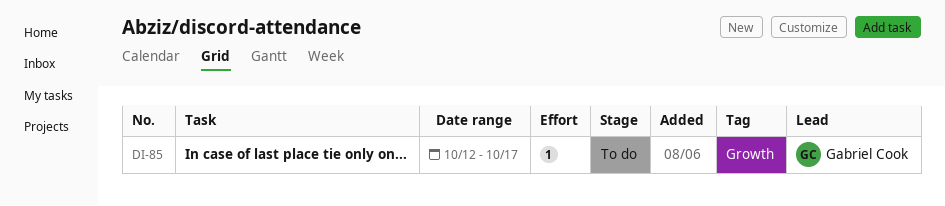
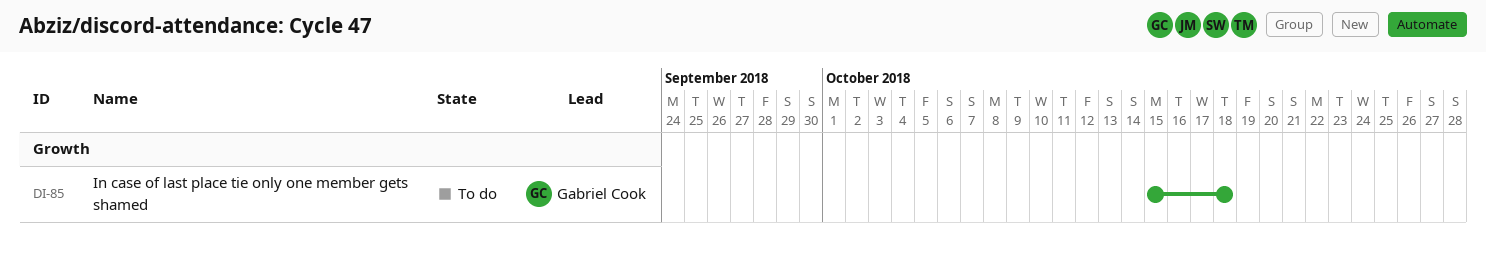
DI-85, start: Oct 12 -> Oct 15
DI-85, due: Oct 17 -> Oct 18

